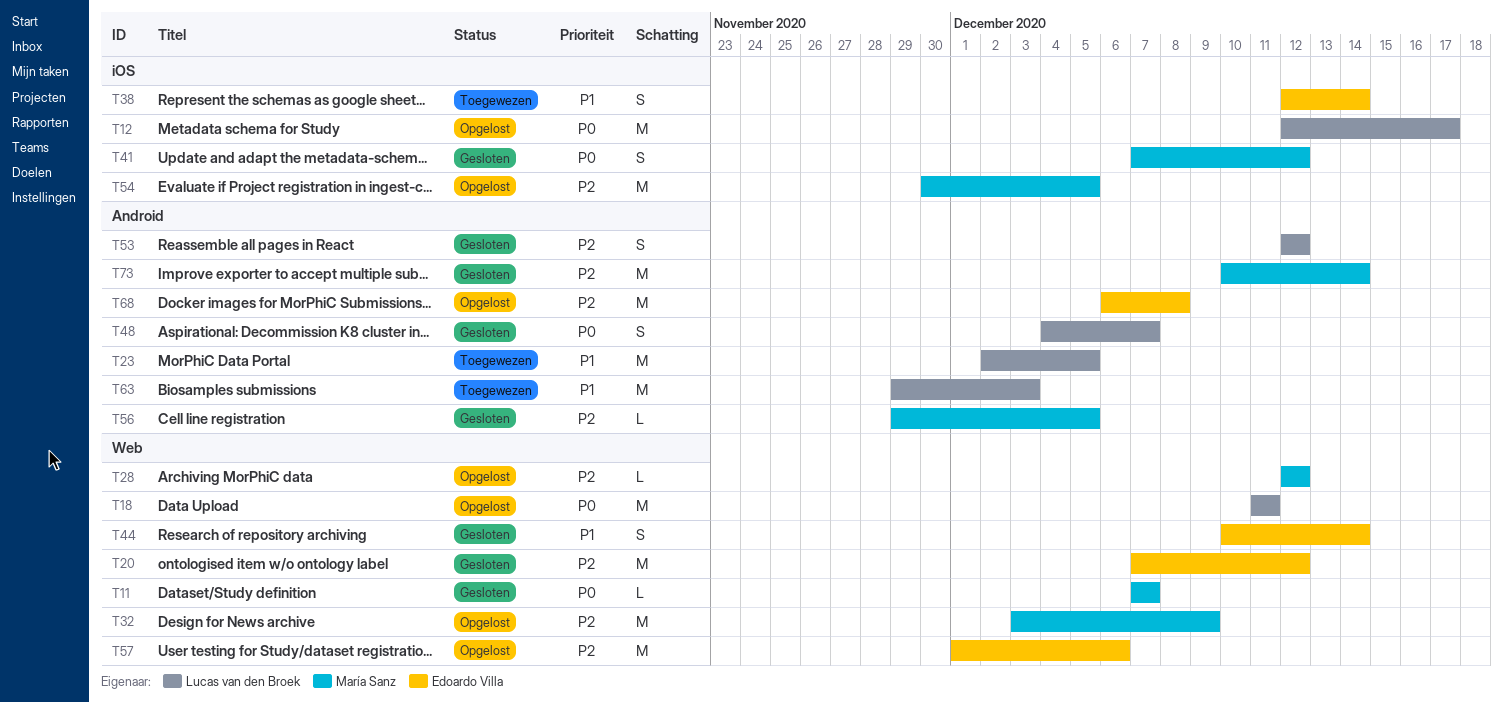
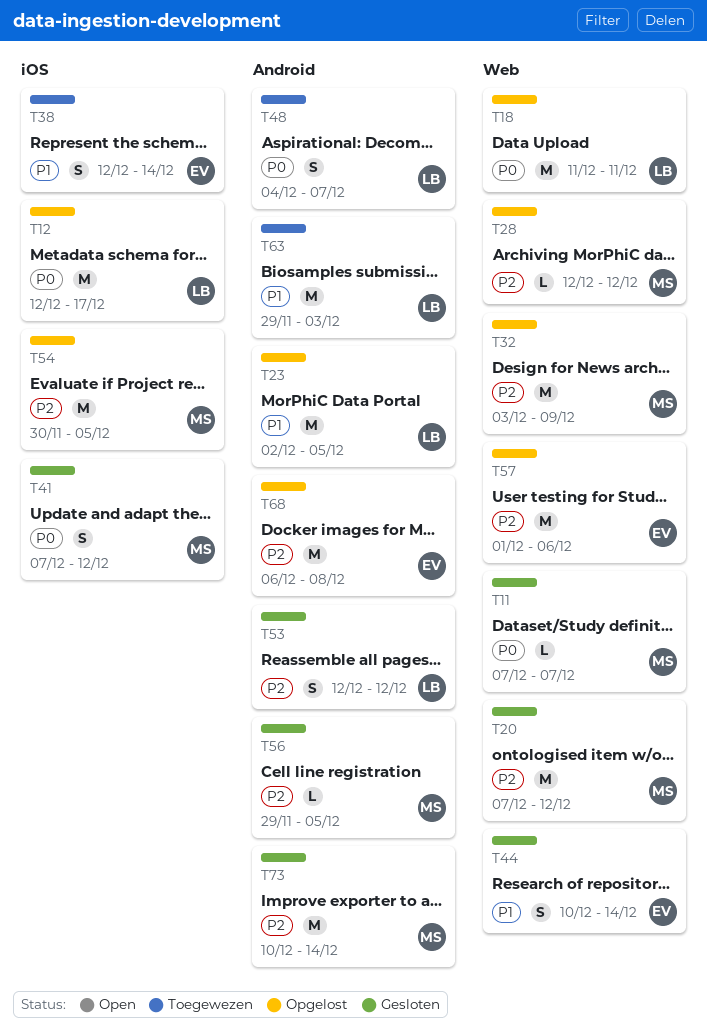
T20, owner: Edoardo Villa -> María Sanz
T23, status: Toegewezen -> Opgelost
T48, status: Gesloten -> Toegewezen

